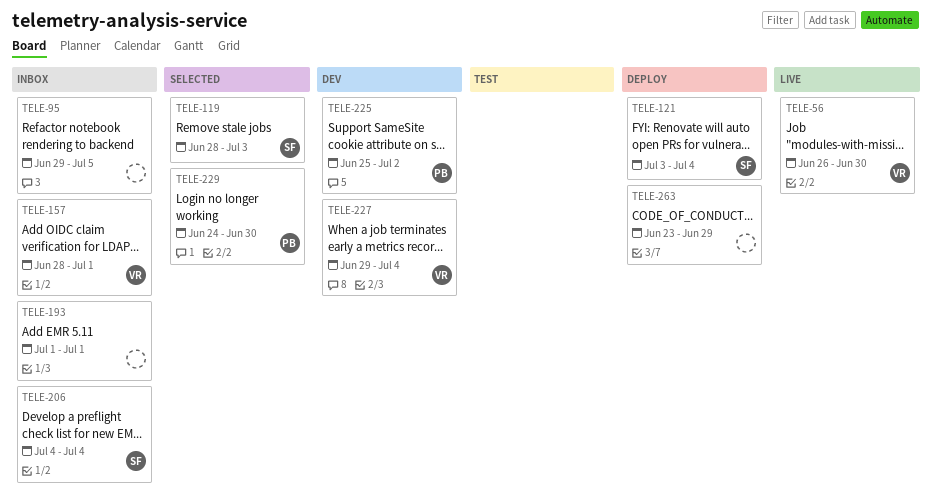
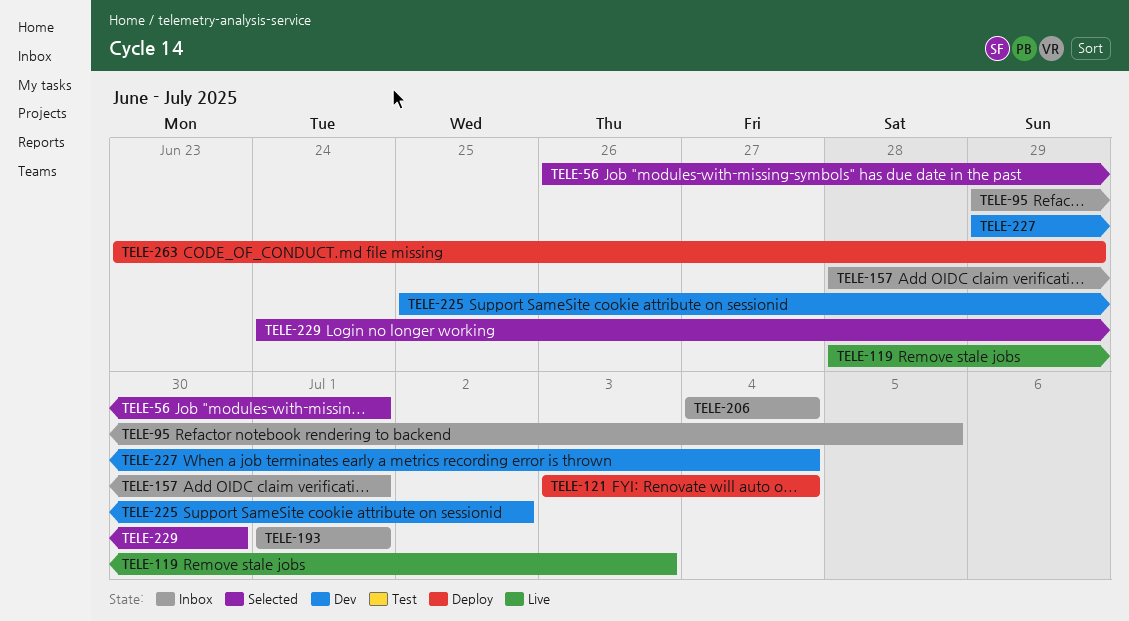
TELE-56, status: Live -> Selected
TELE-56, due: Jun 30 -> Jul 1
TELE-119, status: Selected -> Live

